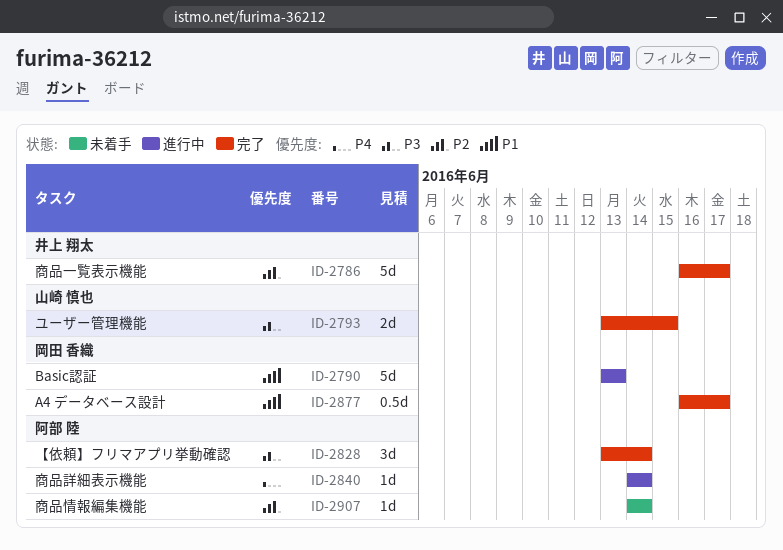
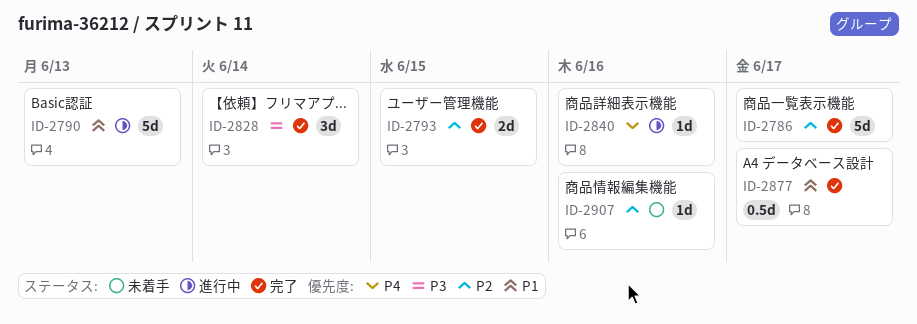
ID-2793, priority: P3 -> P2
ID-2840, due: Jun 14 -> Jun 16
ID-2907, due: Jun 14 -> Jun 16

